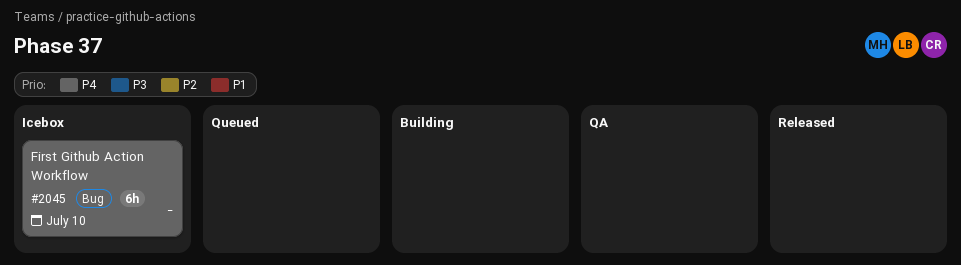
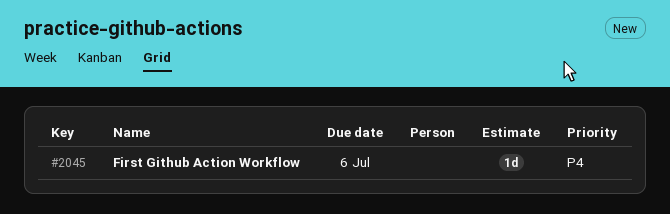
#2045, estimate: 6h -> 1d
#2045, due: Jul 10 -> Jul 6

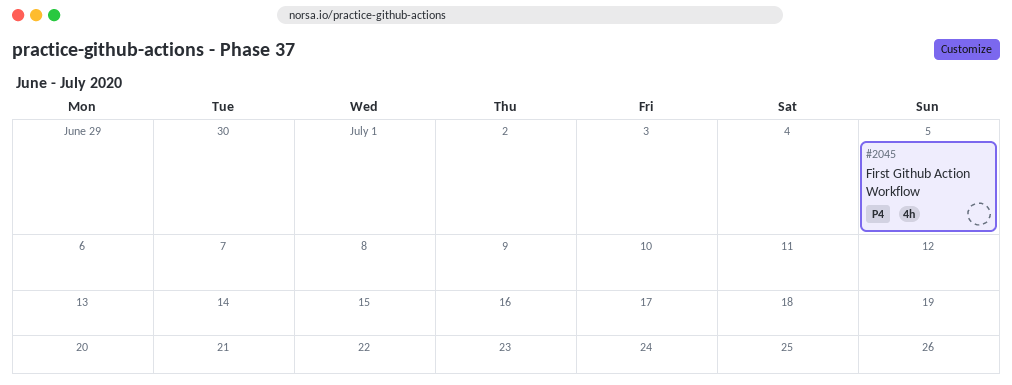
#2045, estimate: 1d -> 4h
#2045, due: Jul 6 -> Jul 5

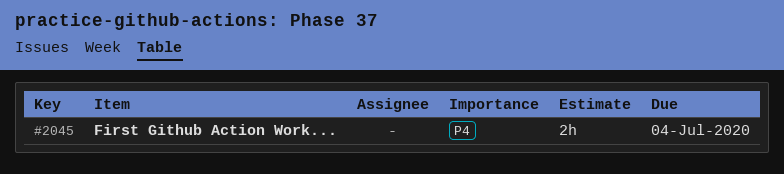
#2045, estimate: 4h -> 2h
#2045, due: Jul 5 -> Jul 4

